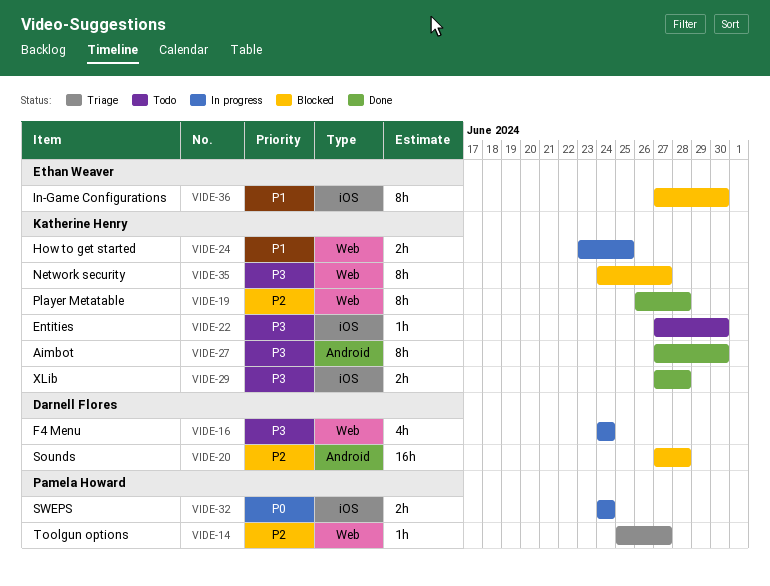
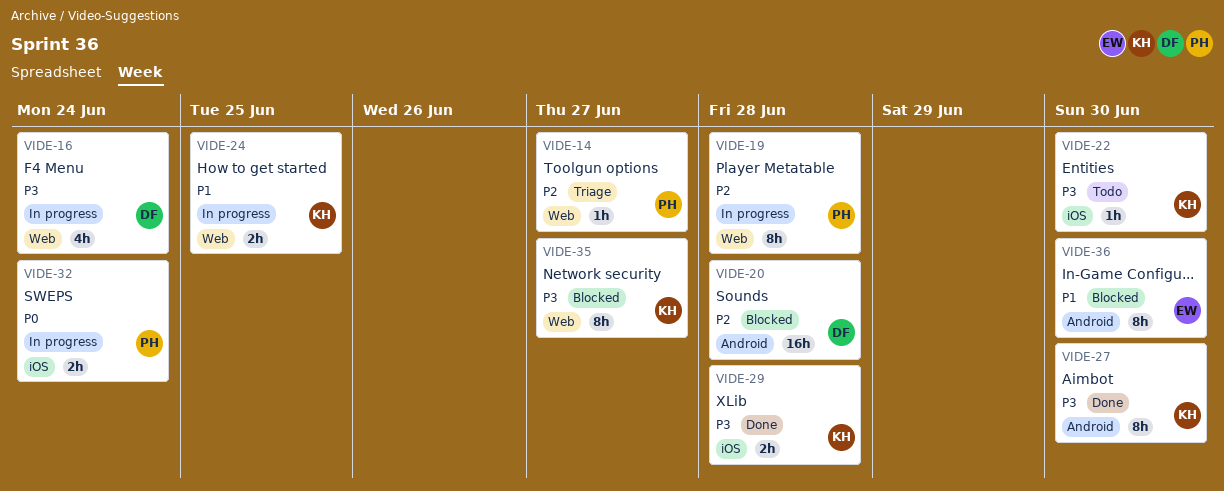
VIDE-19, status: Done -> In progress
VIDE-19, owner: Katherine Henry -> Pamela Howard
VIDE-36, label: iOS -> Android

